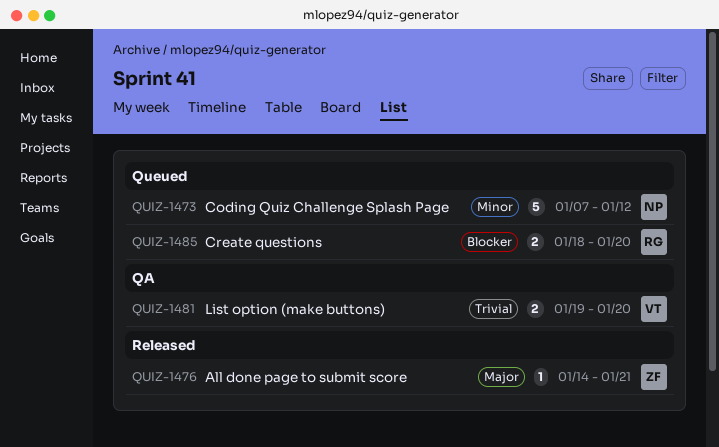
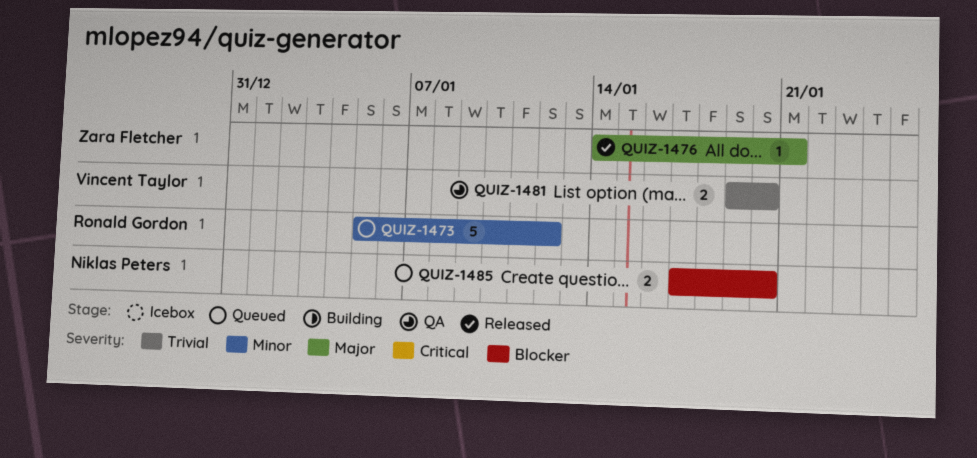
QUIZ-1473, owner: Niklas Peters -> Ronald Gordon
QUIZ-1473, start: Jan 7 -> Jan 5
QUIZ-1485, owner: Ronald Gordon -> Niklas Peters
QUIZ-1485, start: Jan 18 -> Jan 17

